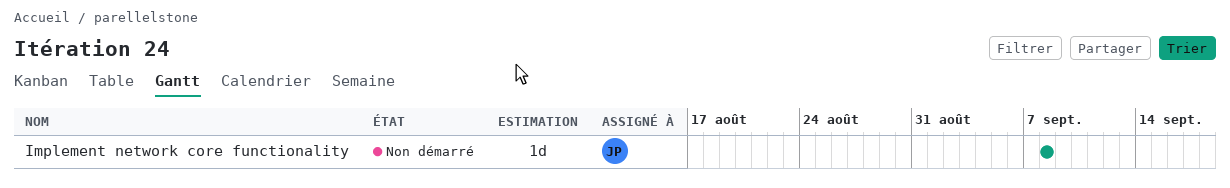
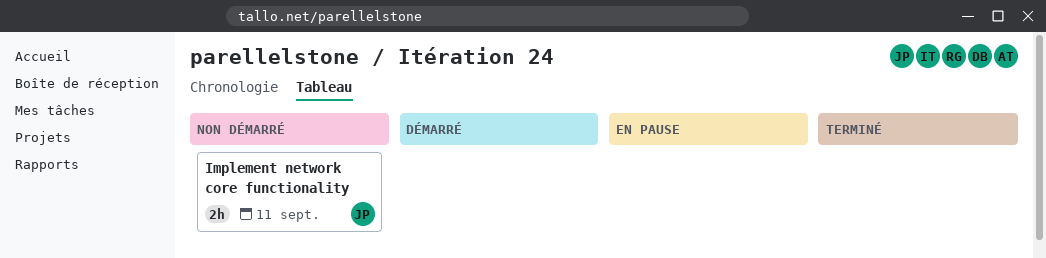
Implement network core functionality, estimate: 1d -> 2h
Implement network core functionality, due: Sep 8 -> Sep 11

